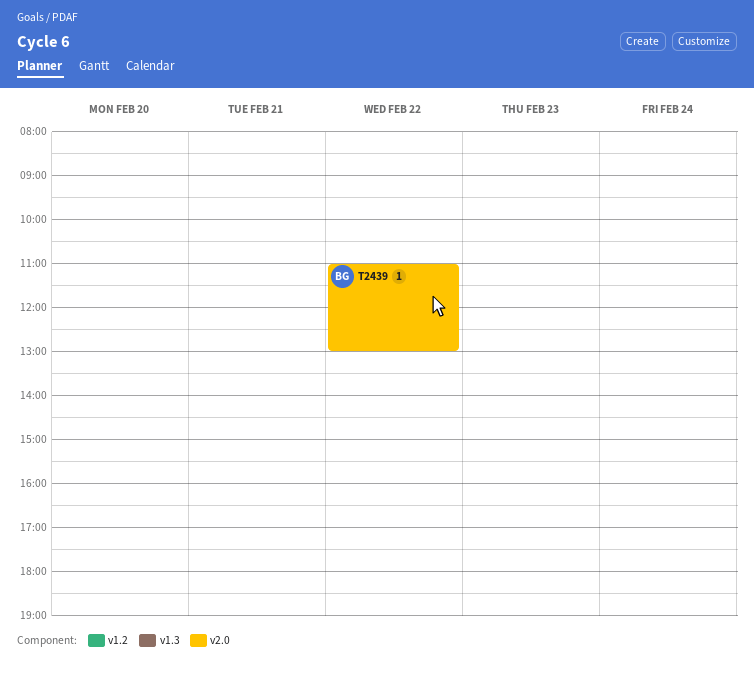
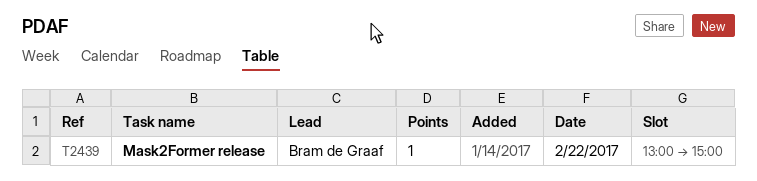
T2439, begins: 11:00 -> 13:00
T2439, ends: 13:00 -> 15:00

